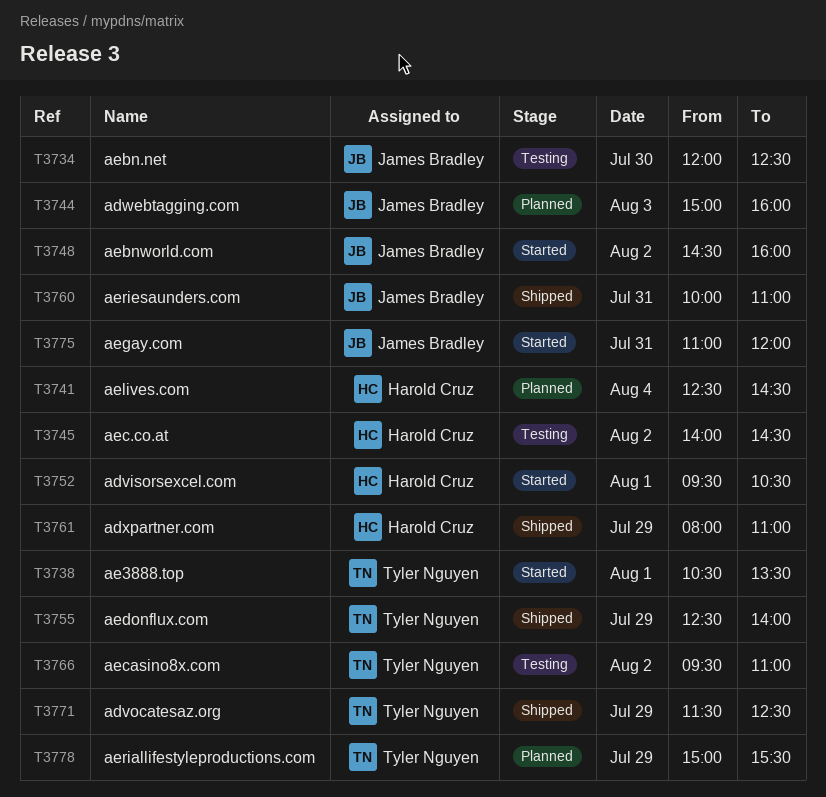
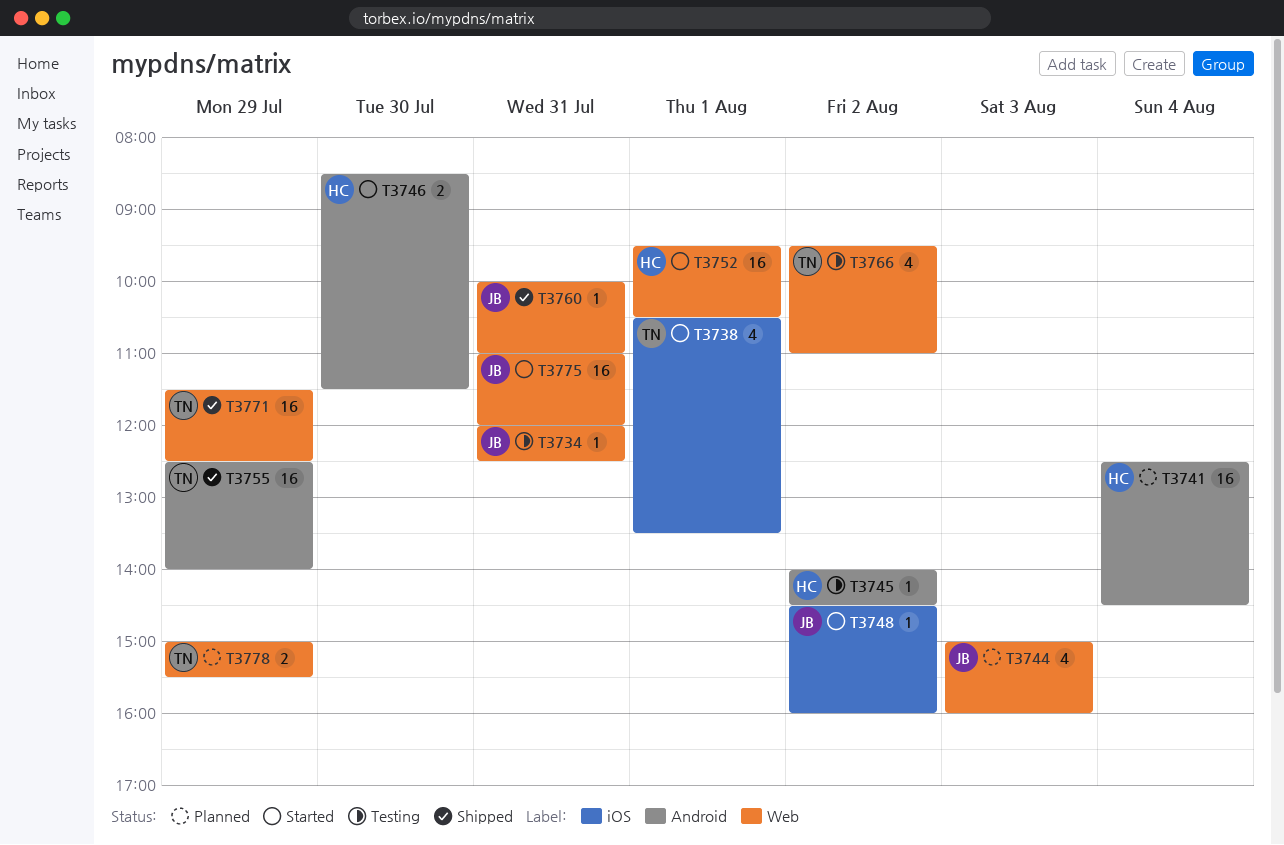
T3734, day: Jul 30 -> Jul 31
T3746: none -> present
T3761: present -> none

